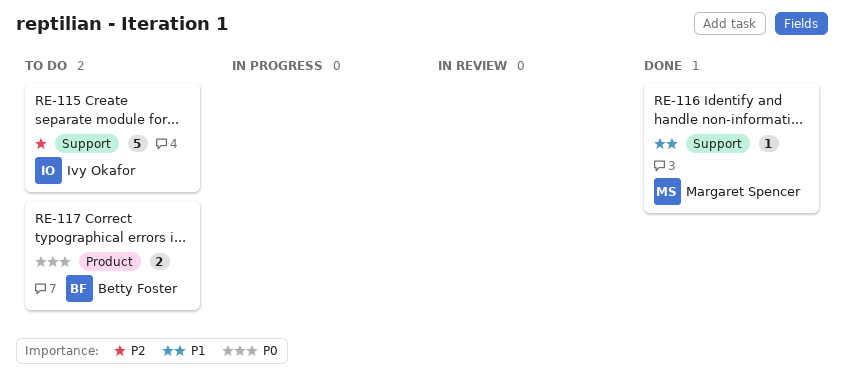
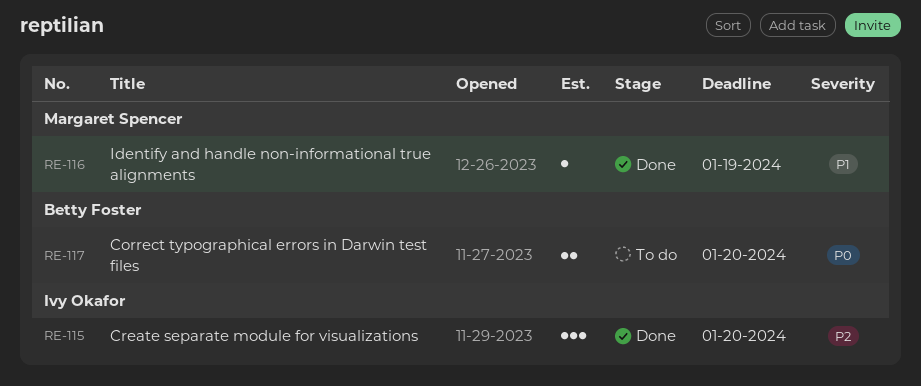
RE-115, status: To do -> Done
RE-115, estimate: 5 -> 3

